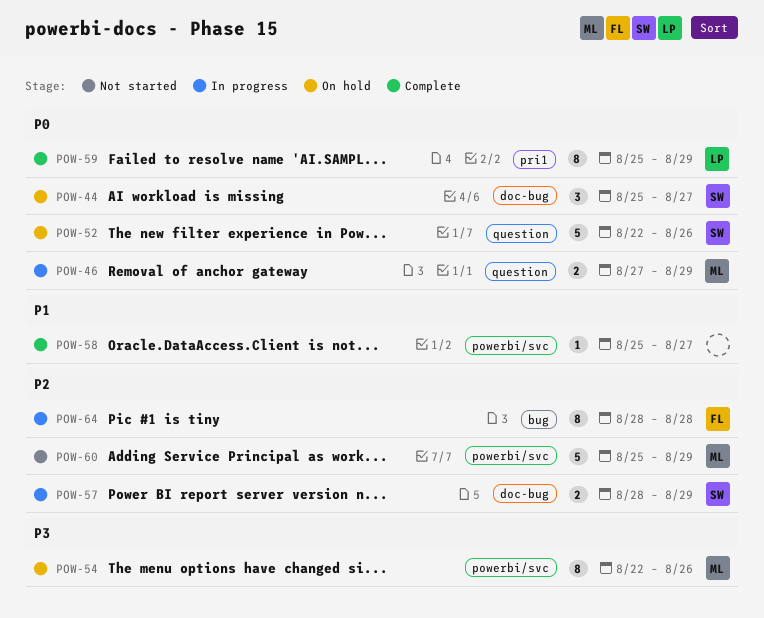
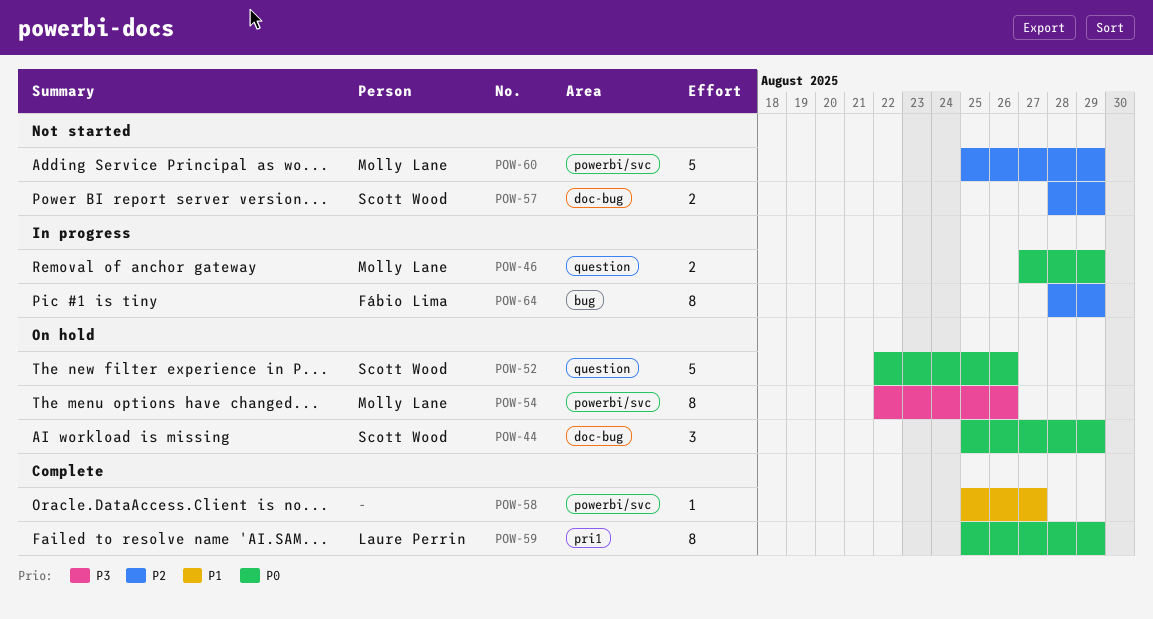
POW-44, due: Aug 27 -> Aug 29
POW-57, status: In progress -> Not started
POW-64, due: Aug 28 -> Aug 29

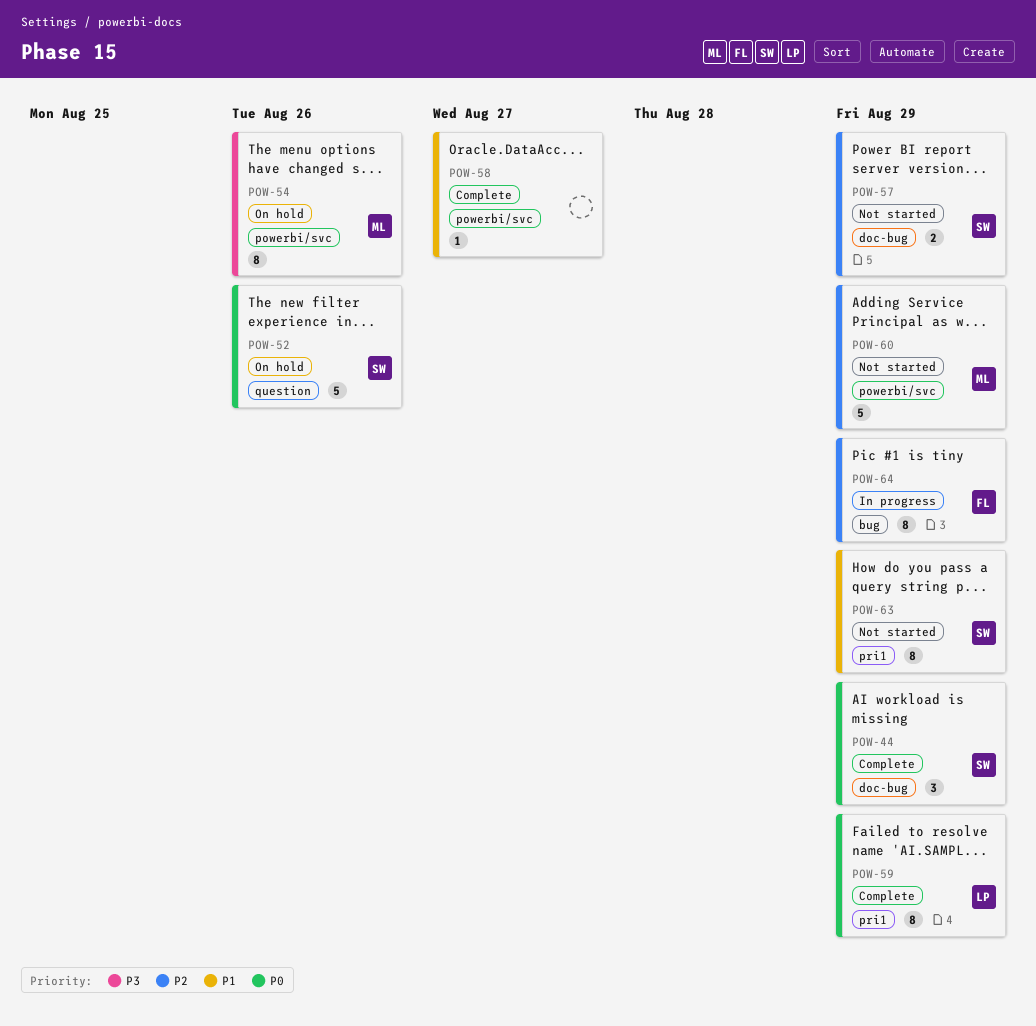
POW-44, status: On hold -> Complete
POW-46: present -> none
POW-63: none -> present

